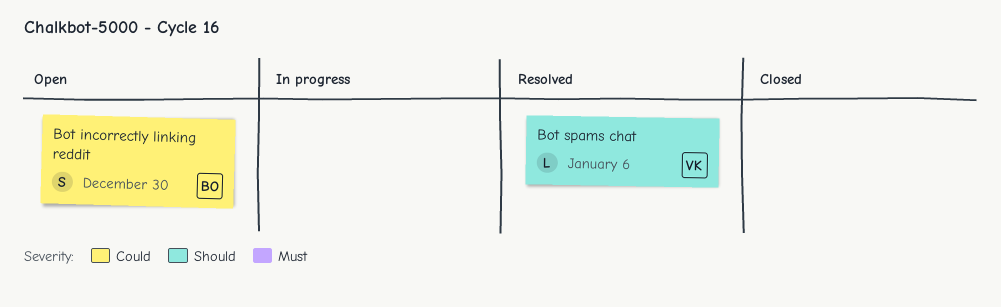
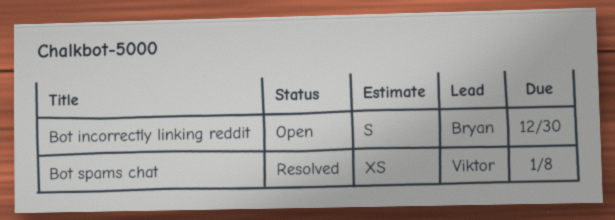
Bot spams chat, estimate: L -> XS
Bot spams chat, due: Jan 6 -> Jan 8

